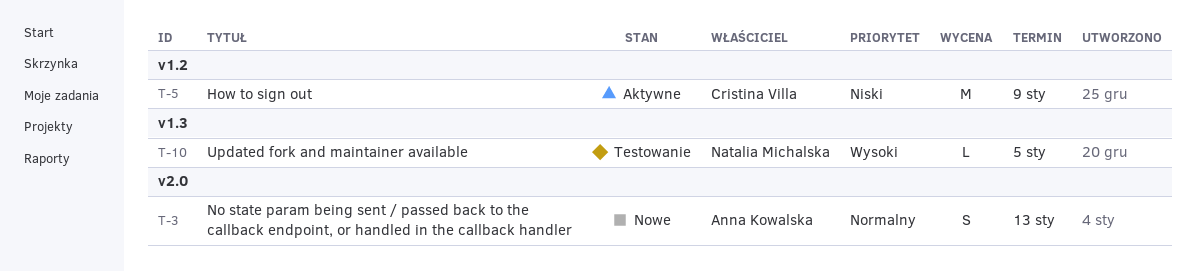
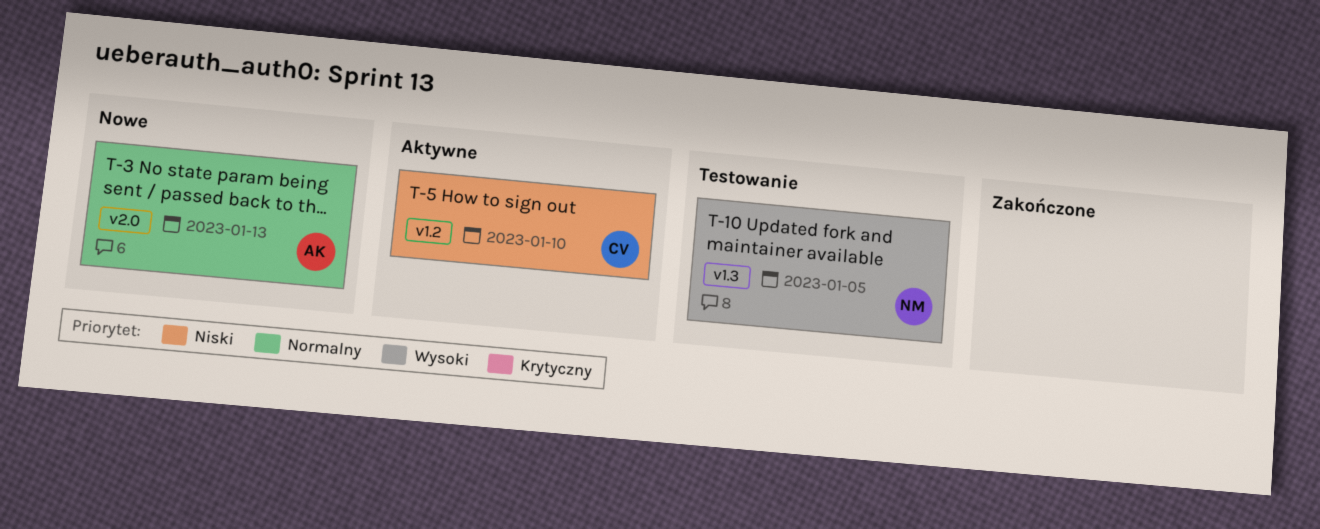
T-5, due: Jan 9 -> Jan 10

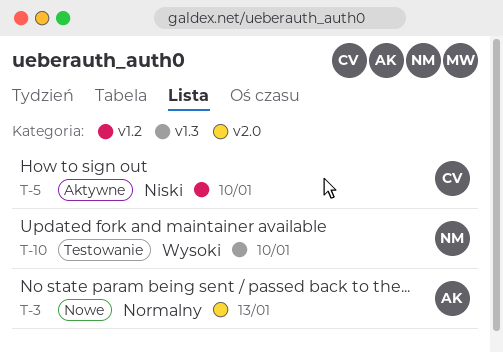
T-10, due: Jan 5 -> Jan 10

